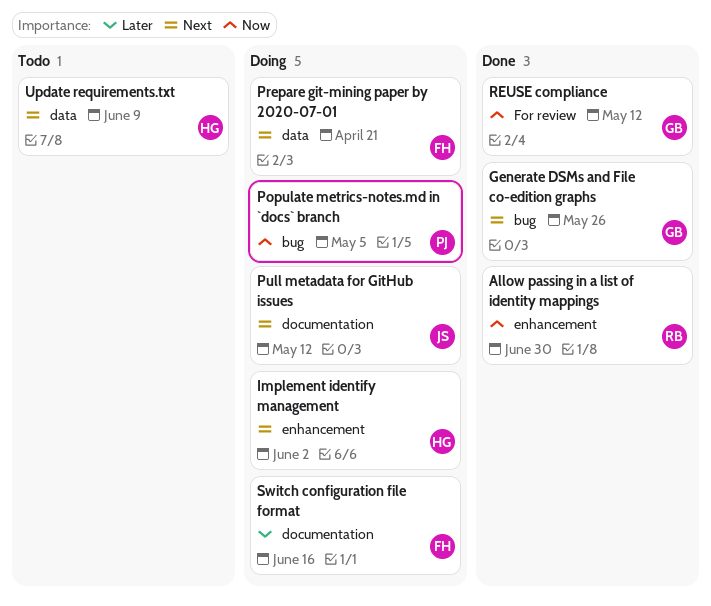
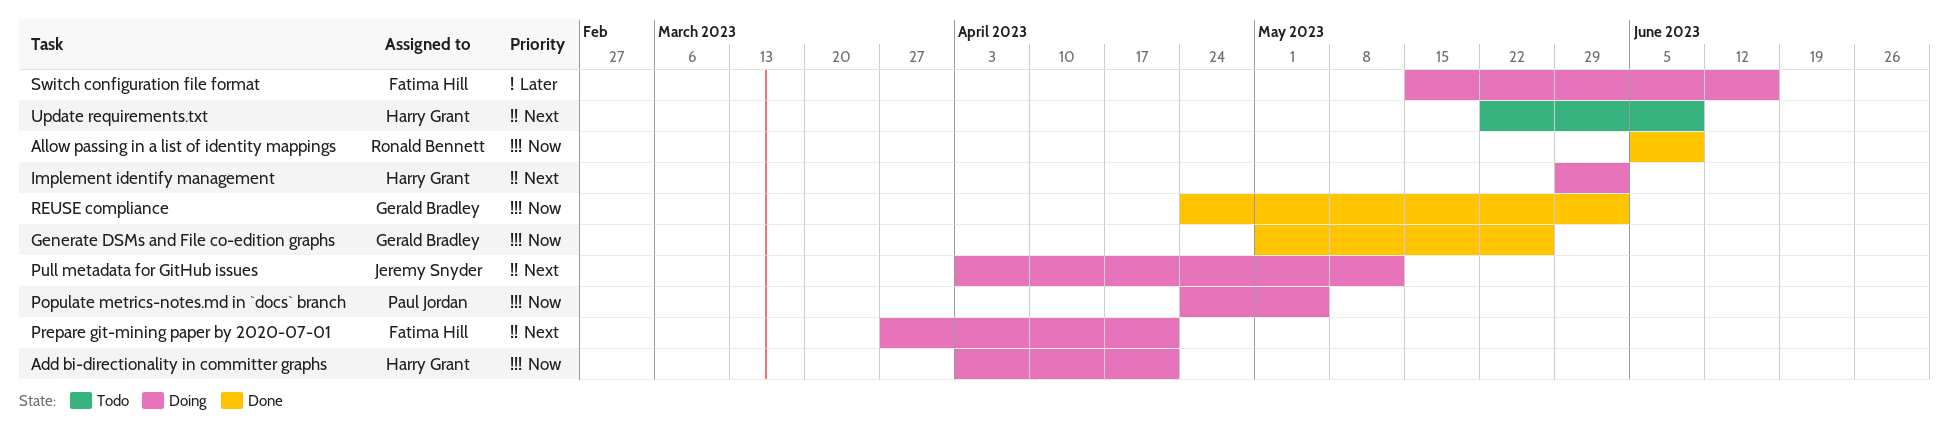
Add bi-directionality in committer graphs: none -> present
Allow passing in a list of identity mappings, due: Jun 30 -> Jun 9
Generate DSMs and File co-edition graphs, priority: Next -> Now
REUSE compliance, due: May 12 -> Jun 2

